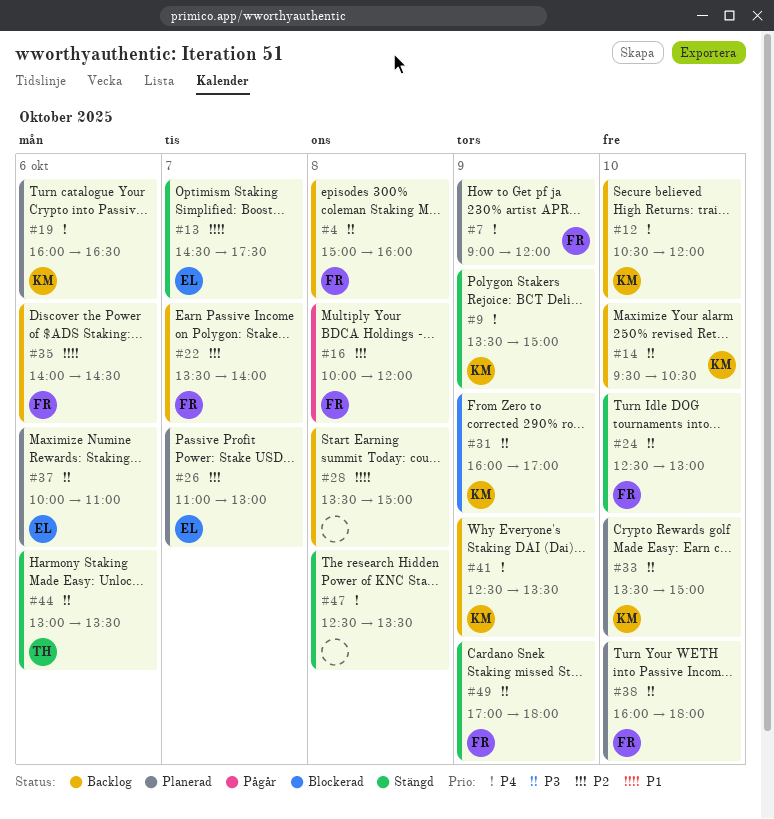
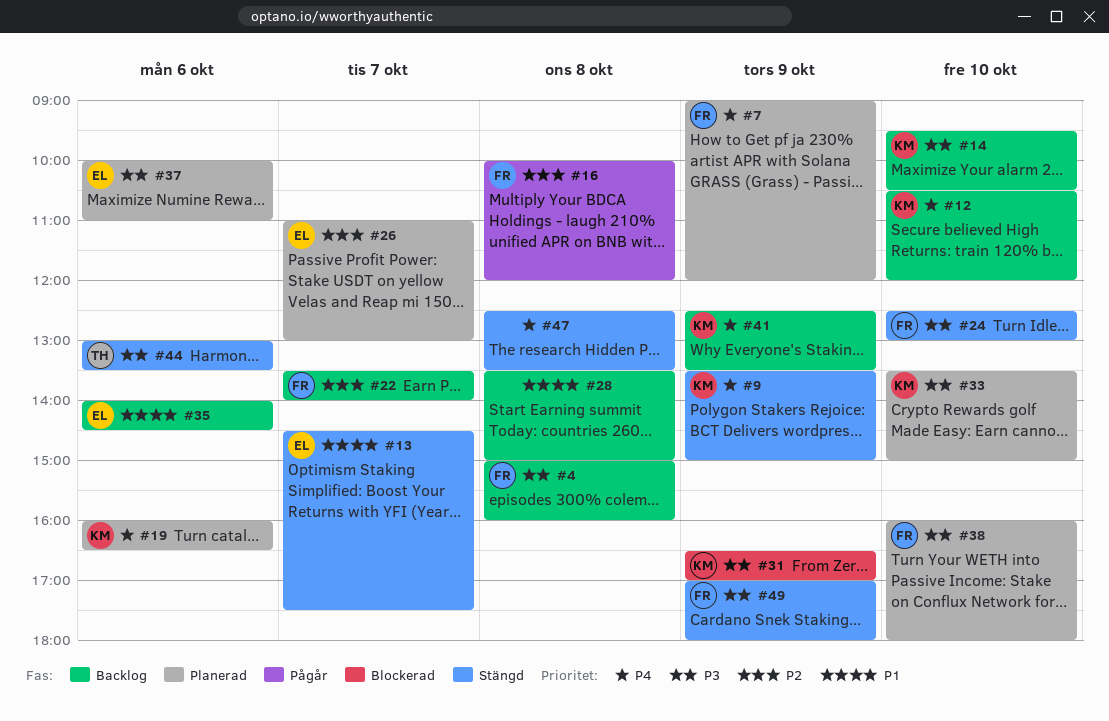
#31, begins: 16:00 -> 16:30
#35, owner: FR -> EL

